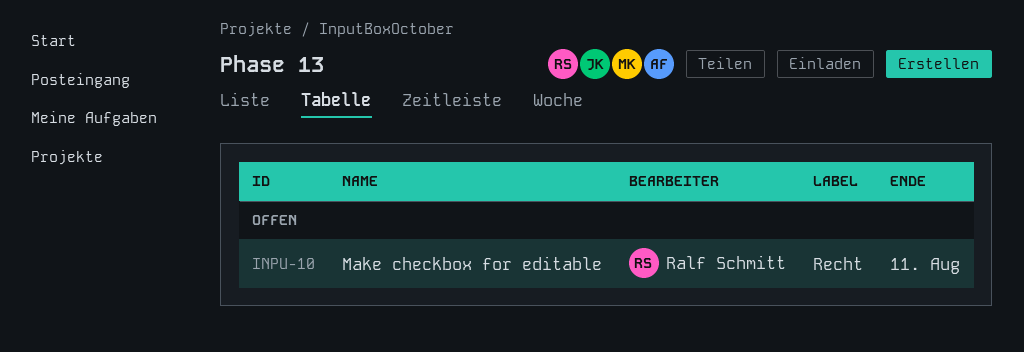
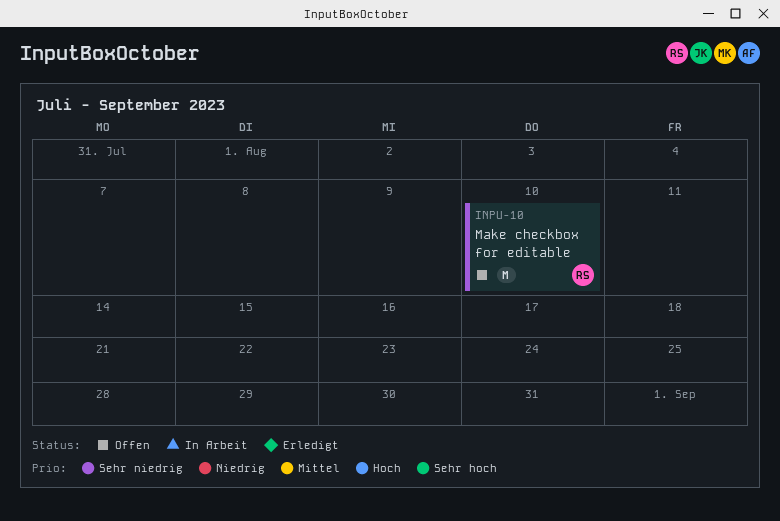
INPU-10, due: Aug 11 -> Aug 10

